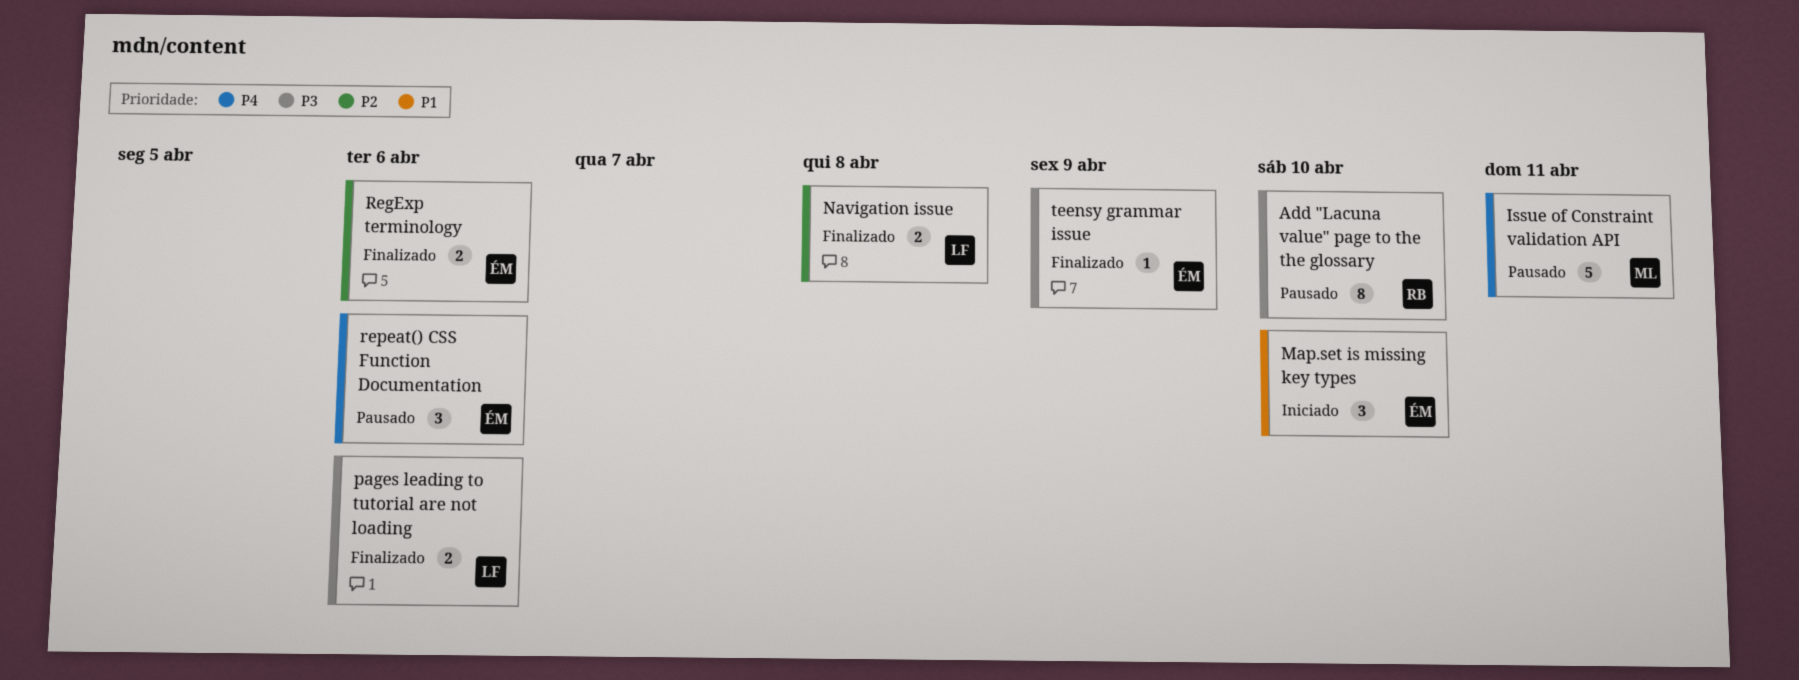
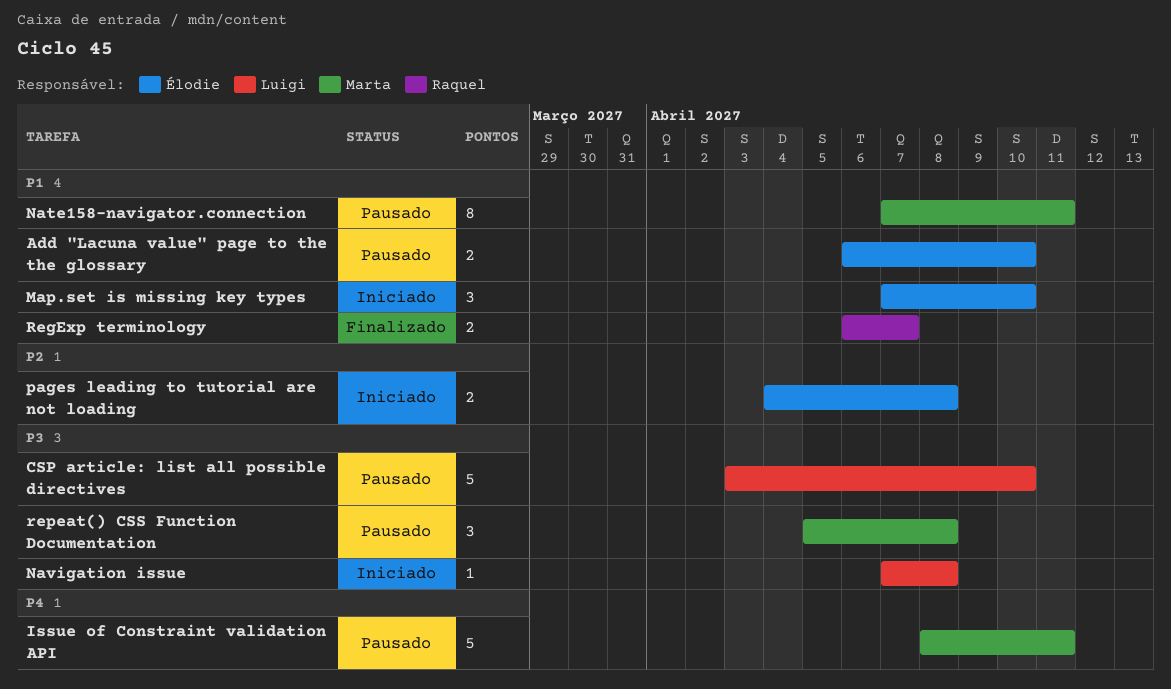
Add "Lacuna value" page to the the glossary, owner: Raquel -> Élodie
Add "Lacuna value" page to the the glossary, priority: P3 -> P1
Add "Lacuna value" page to the the glossary, estimate: 8 -> 2
CSP article: list all possible directives: none -> present
Nate158-navigator.connection: none -> present
Navigation issue, status: Finalizado -> Iniciado
Navigation issue, priority: P2 -> P3
Navigation issue, estimate: 2 -> 1
pages leading to tutorial are not loading, status: Finalizado -> Iniciado
pages leading to tutorial are not loading, owner: Luigi -> Élodie
pages leading to tutorial are not loading, priority: P3 -> P2
pages leading to tutorial are not loading, due: Apr 6 -> Apr 8
RegExp terminology, owner: Élodie -> Raquel
RegExp terminology, priority: P2 -> P1
RegExp terminology, due: Apr 6 -> Apr 7
repeat() CSS Function Documentation, owner: Élodie -> Marta
repeat() CSS Function Documentation, priority: P4 -> P3
repeat() CSS Function Documentation, due: Apr 6 -> Apr 8
teensy grammar issue: present -> none

